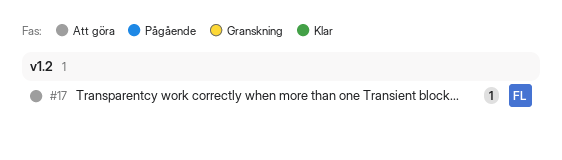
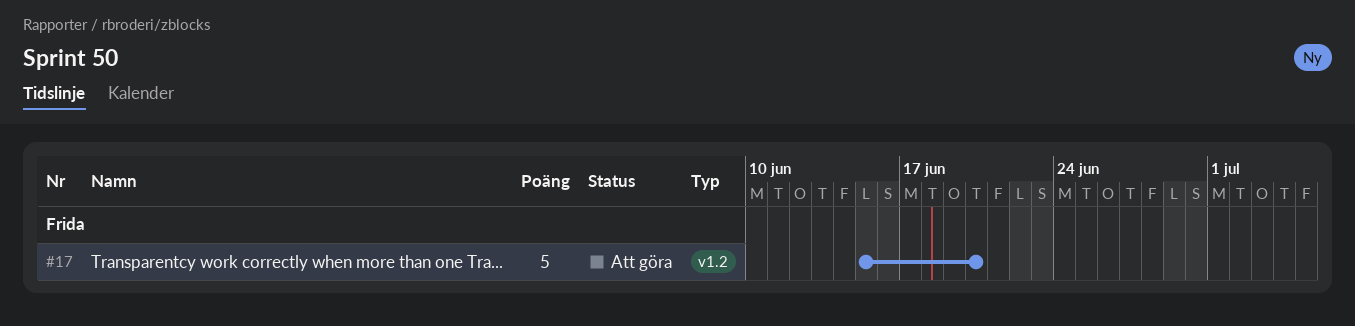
#17, estimate: 1 -> 5

